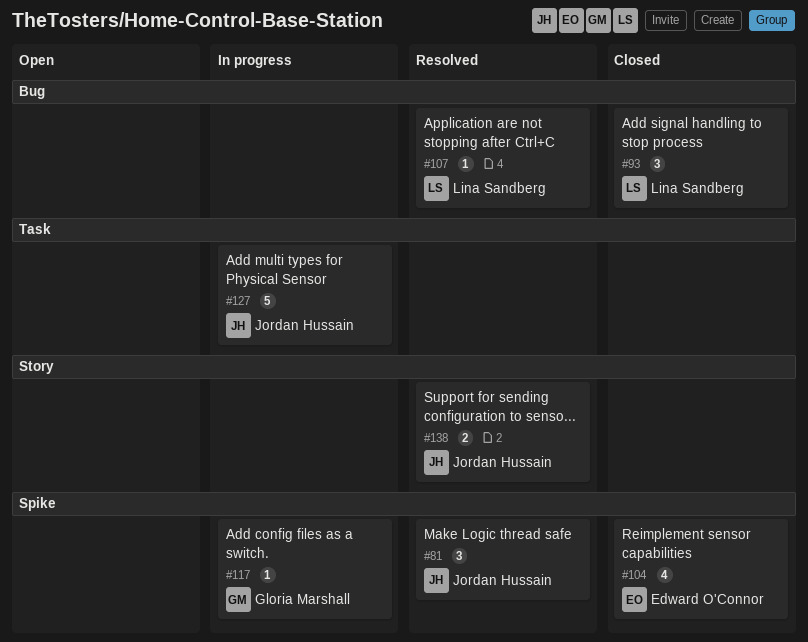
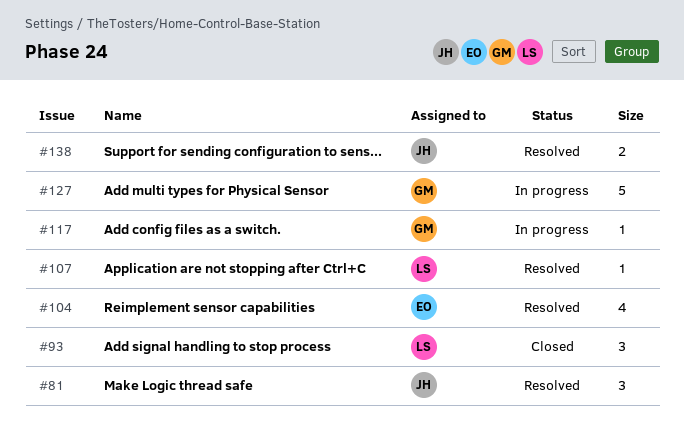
#104, status: Closed -> Resolved
#127, owner: Jordan Hussain -> Gloria Marshall

